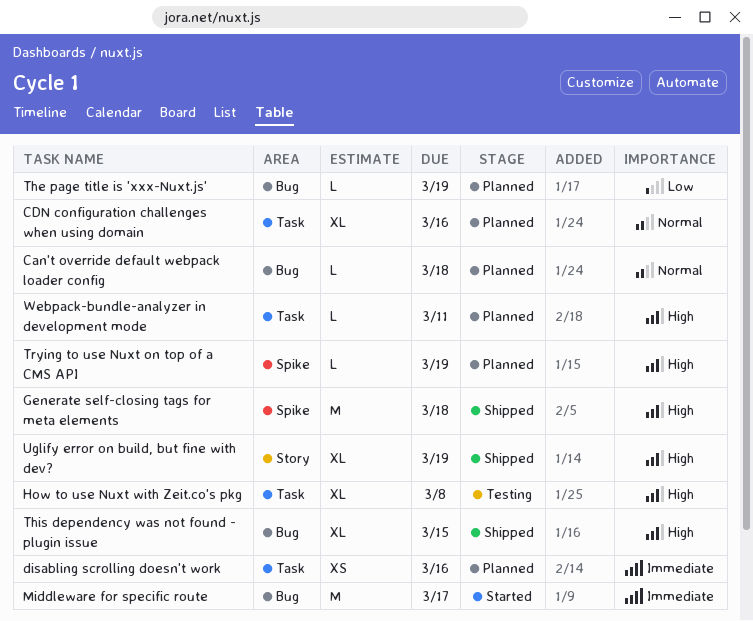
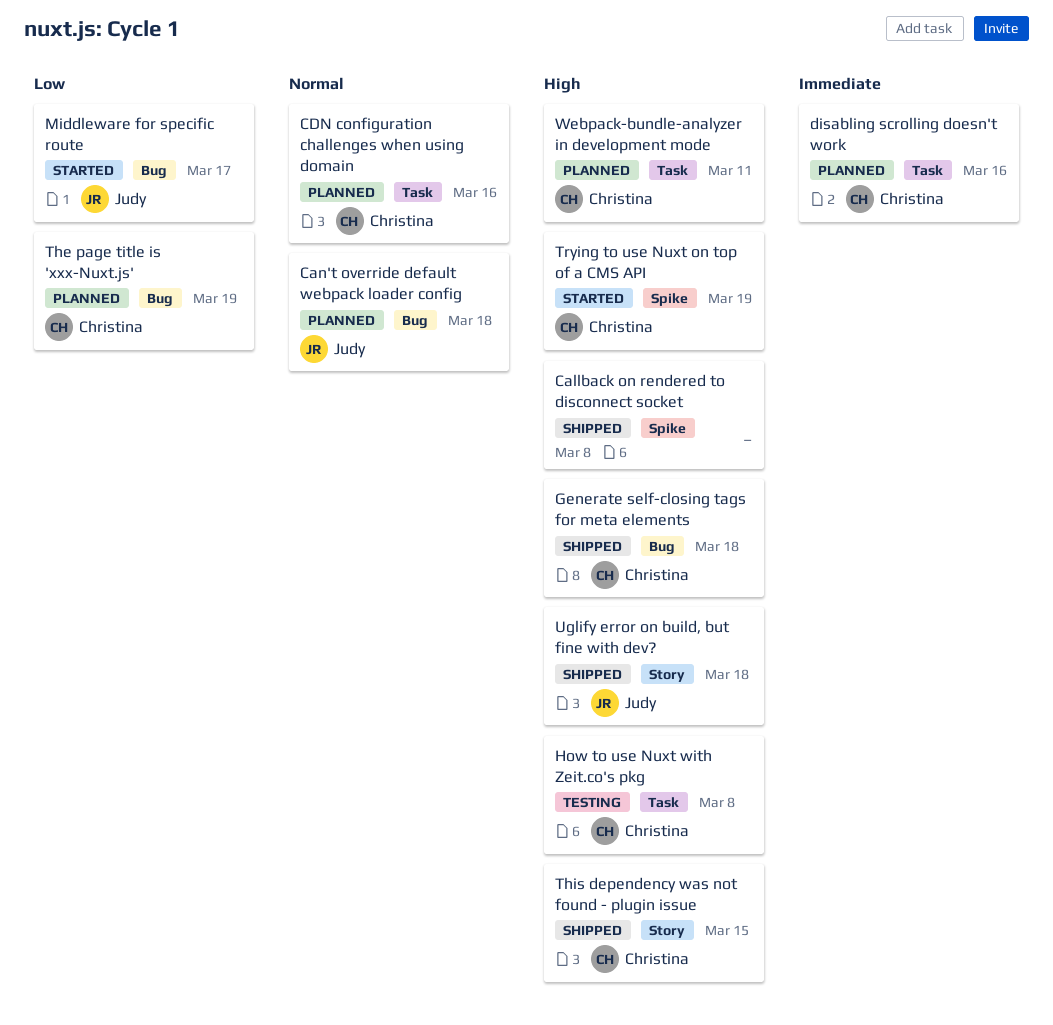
Callback on rendered to disconnect socket: none -> present
Generate self-closing tags for meta elements, label: Spike -> Bug
Middleware for specific route, priority: Immediate -> Low
This dependency was not found - plugin issue, label: Bug -> Story
Trying to use Nuxt on top of a CMS API, status: Planned -> Started
Uglify error on build, but fine with dev?, due: Mar 19 -> Mar 18

